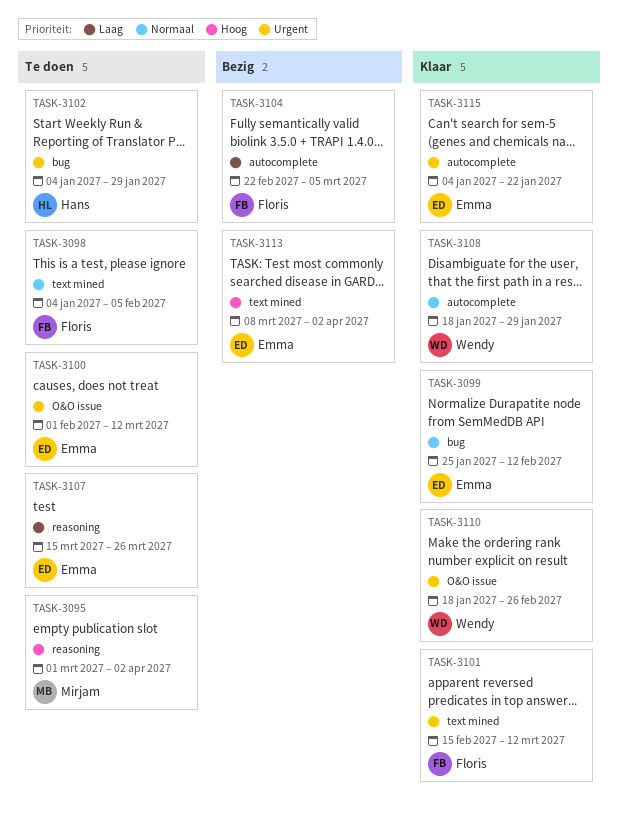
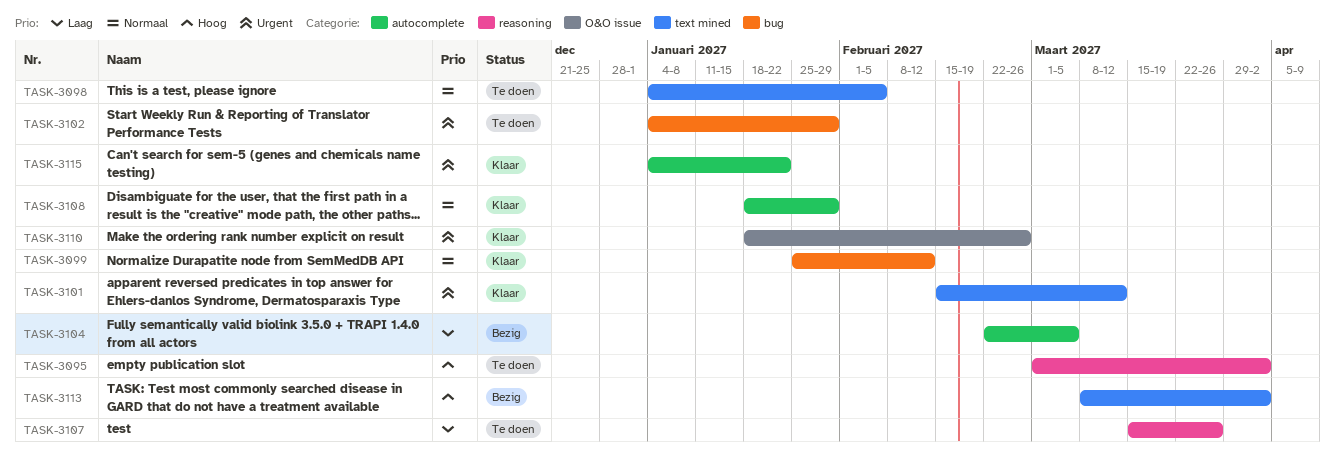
TASK-3100: present -> none

